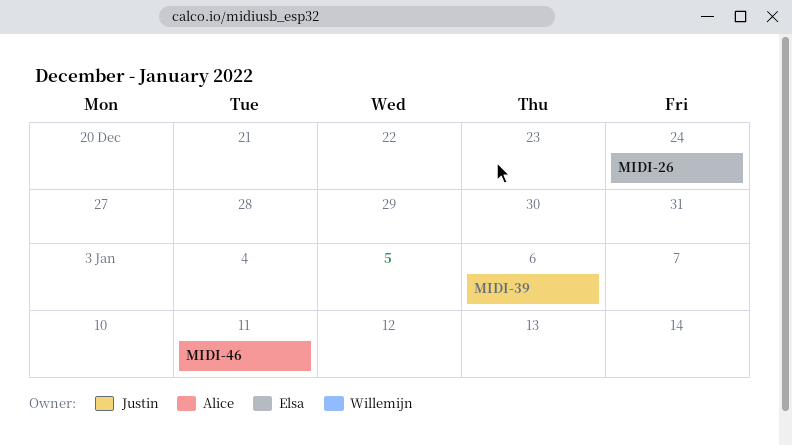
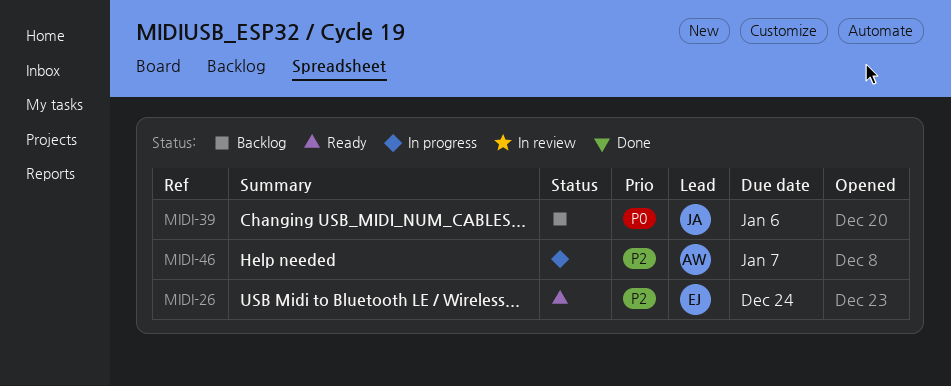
MIDI-46, due: Jan 11 -> Jan 7

